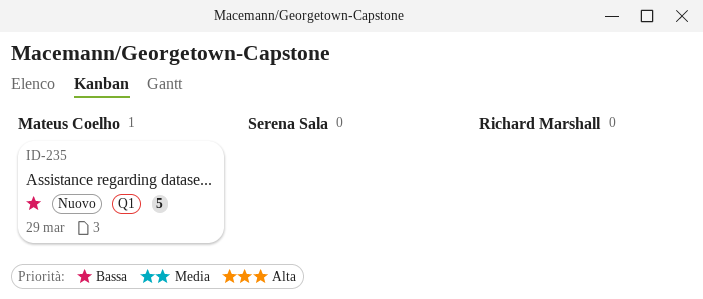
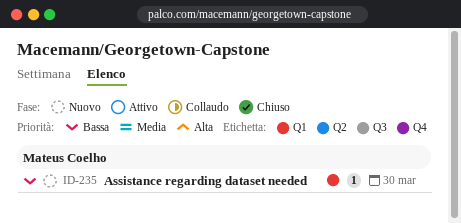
ID-235, estimate: 5 -> 1
ID-235, due: Mar 29 -> Mar 30

